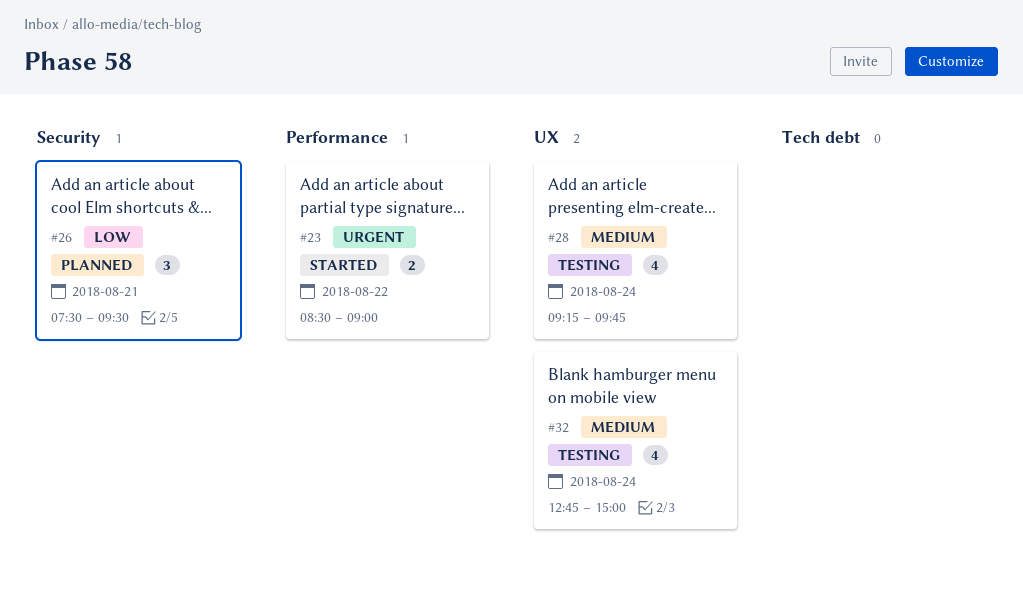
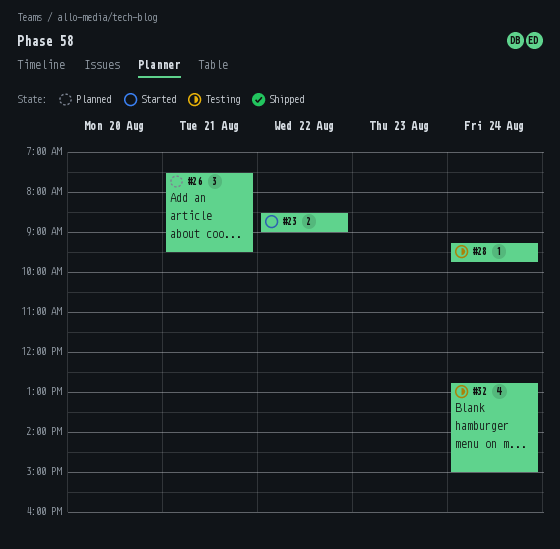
#28, estimate: 4 -> 1

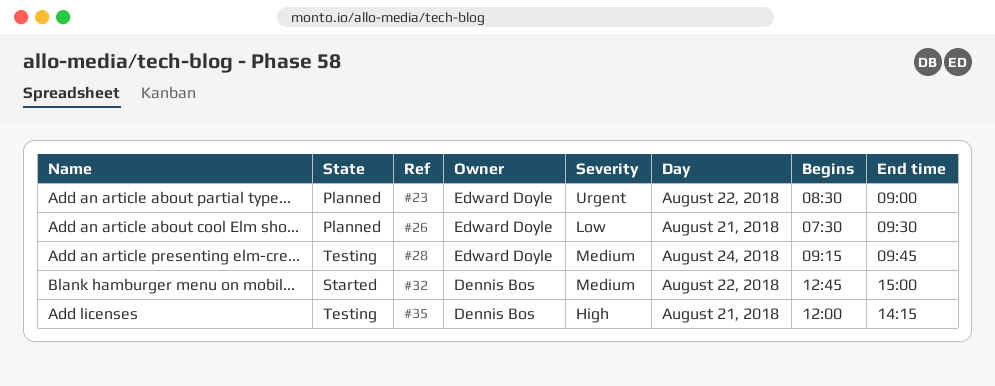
#23, status: Started -> Planned
#32, status: Testing -> Started
#32, day: Aug 24 -> Aug 22
#35: none -> present

